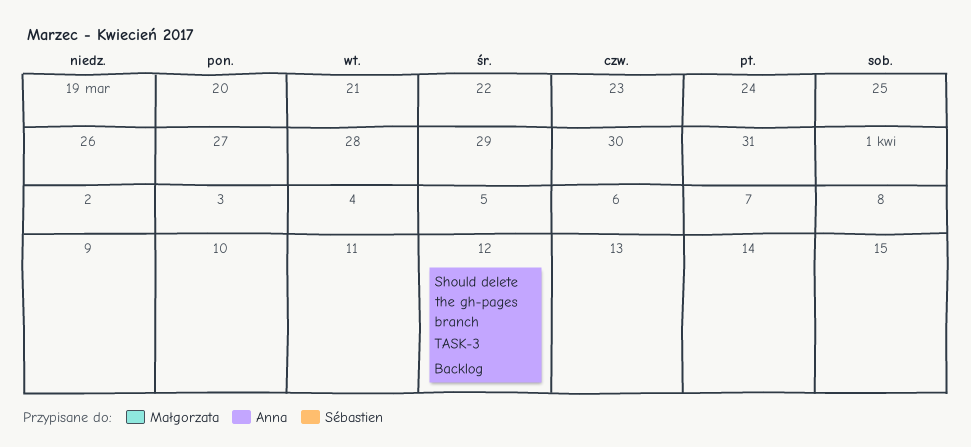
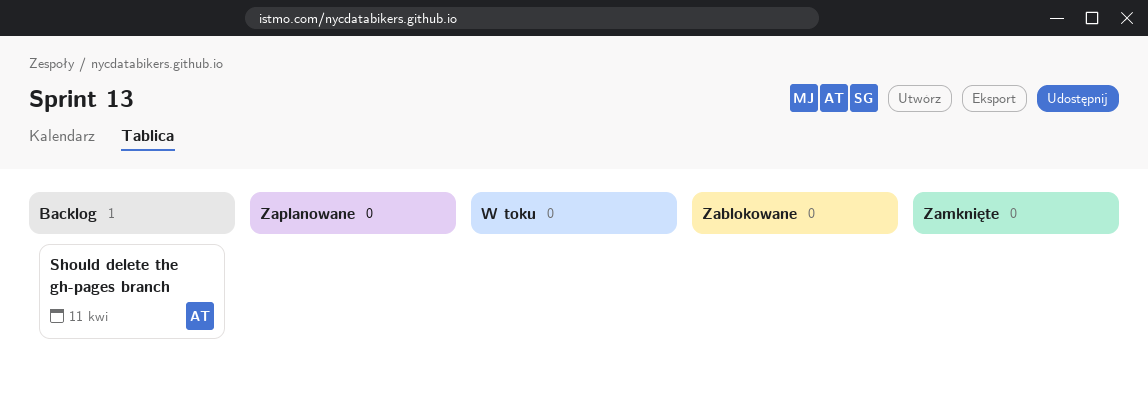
Should delete the gh-pages branch, due: Apr 12 -> Apr 11

